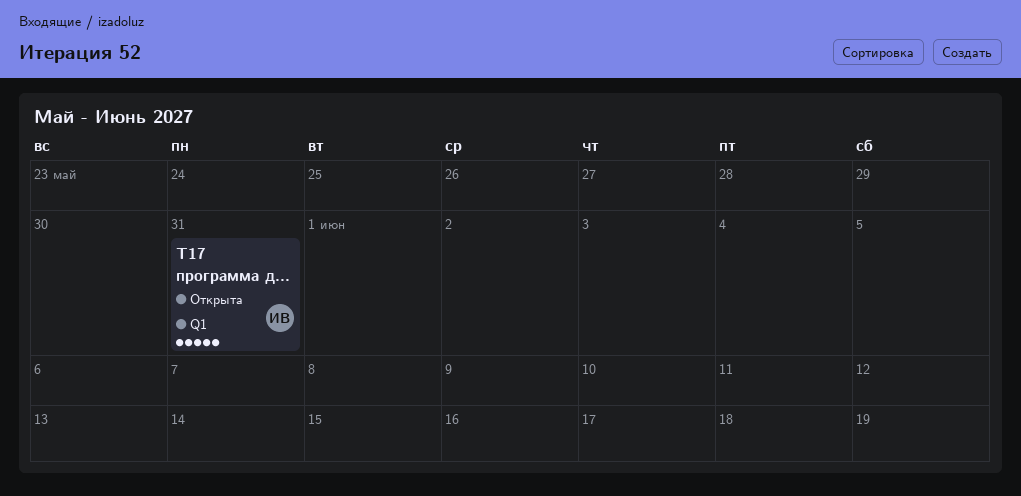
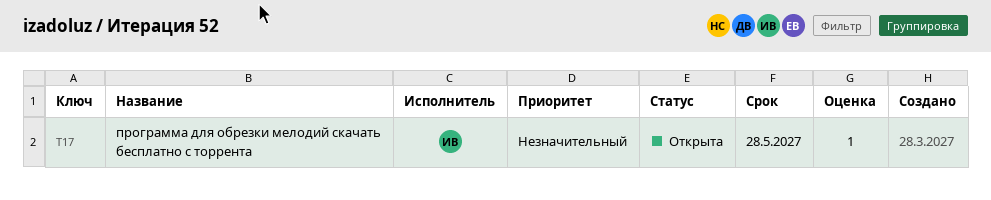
T17, estimate: 5 -> 1
T17, due: May 31 -> May 28

